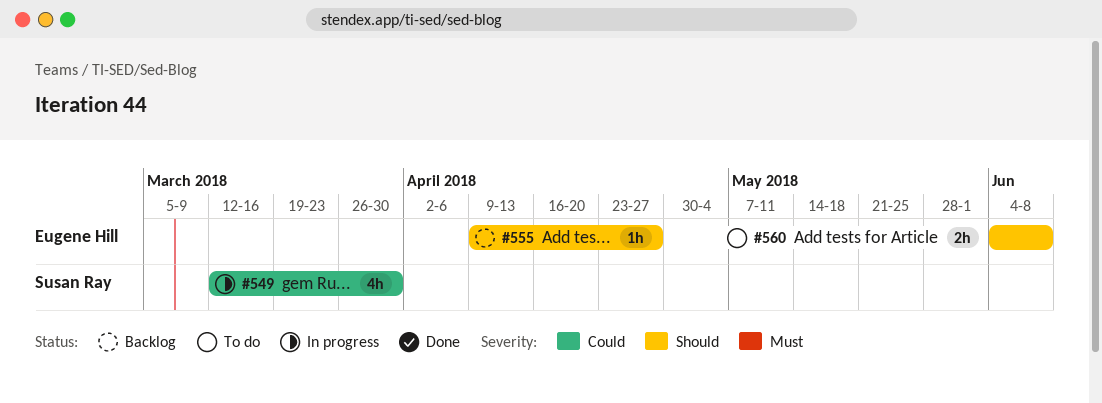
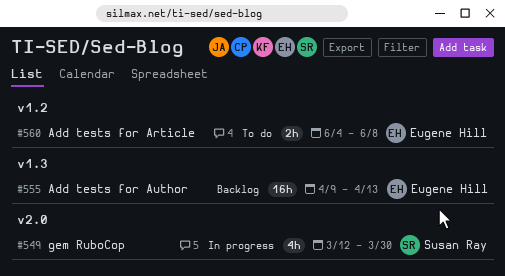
#555, estimate: 1h -> 16h
#555, due: Apr 27 -> Apr 13

